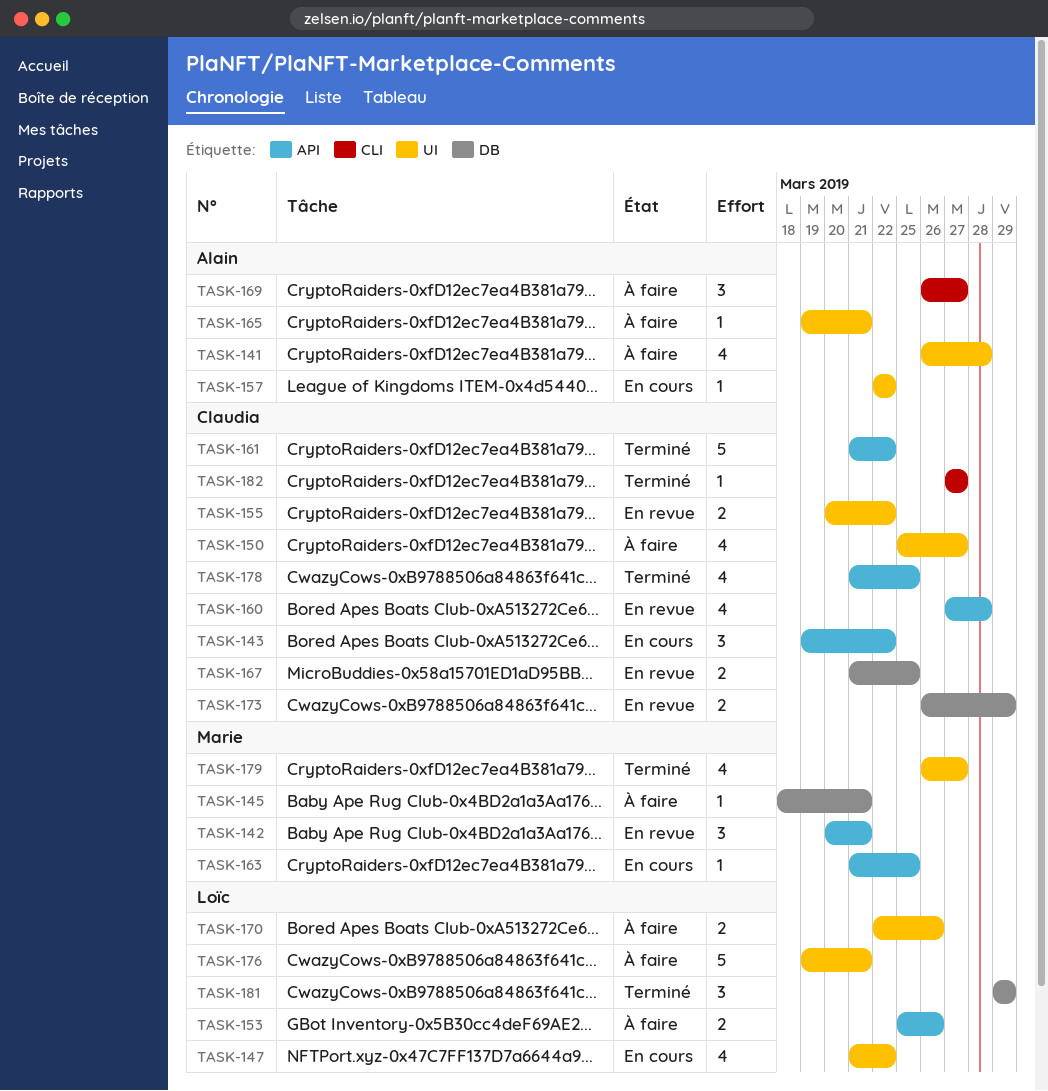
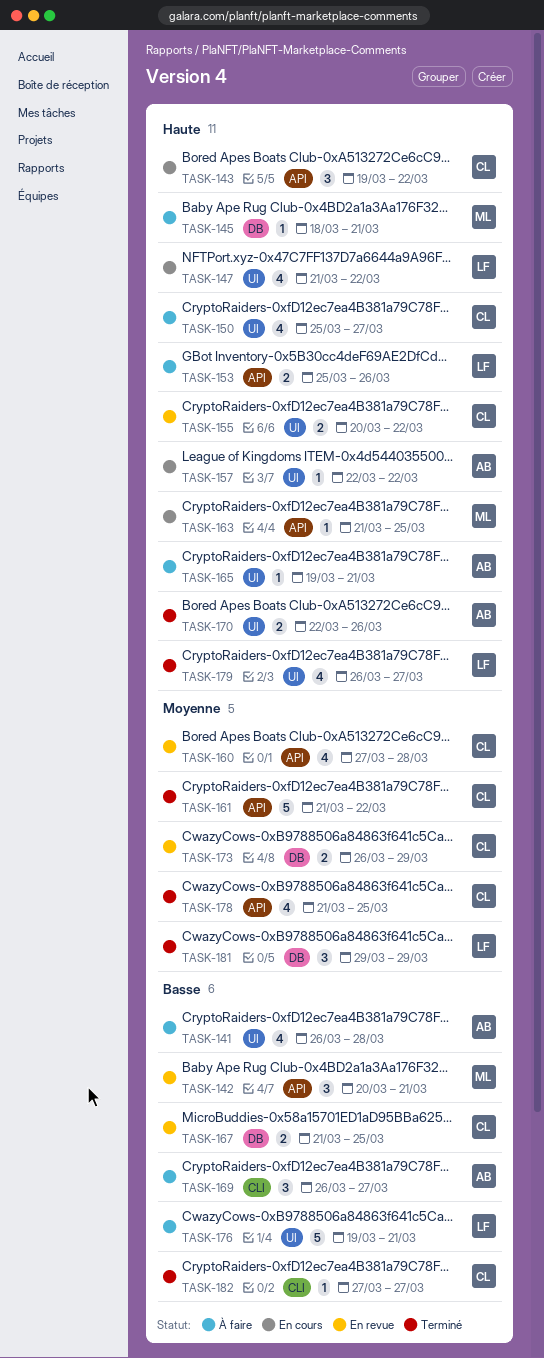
TASK-170, status: À faire -> Terminé
TASK-170, owner: Loïc -> Alain
TASK-179, owner: Marie -> Loïc

